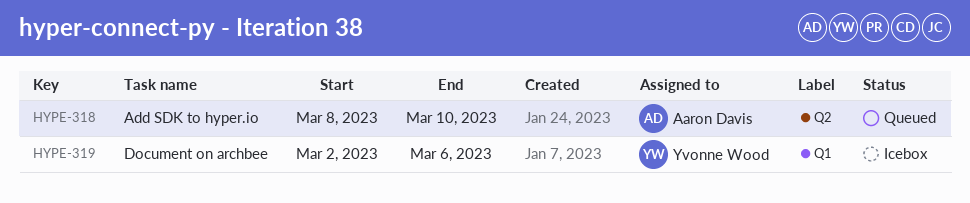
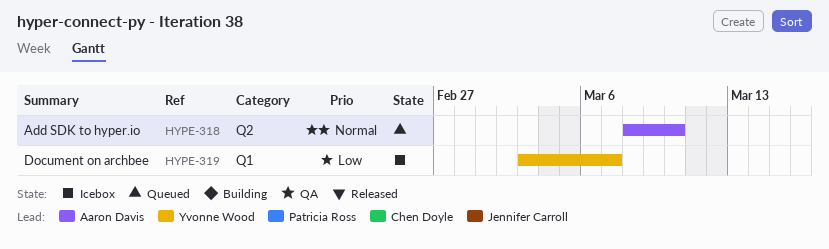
HYPE-319, start: Mar 2 -> Mar 3
HYPE-319, due: Mar 6 -> Mar 7

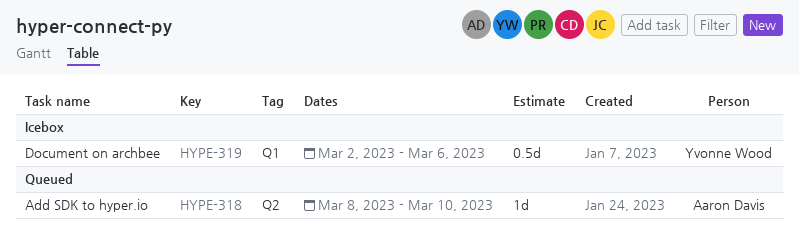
HYPE-319, start: Mar 3 -> Mar 2
HYPE-319, due: Mar 7 -> Mar 6

